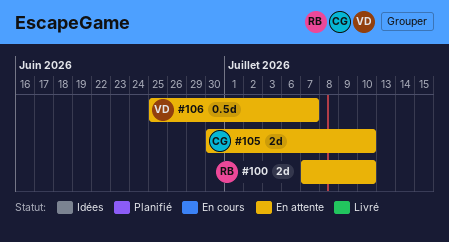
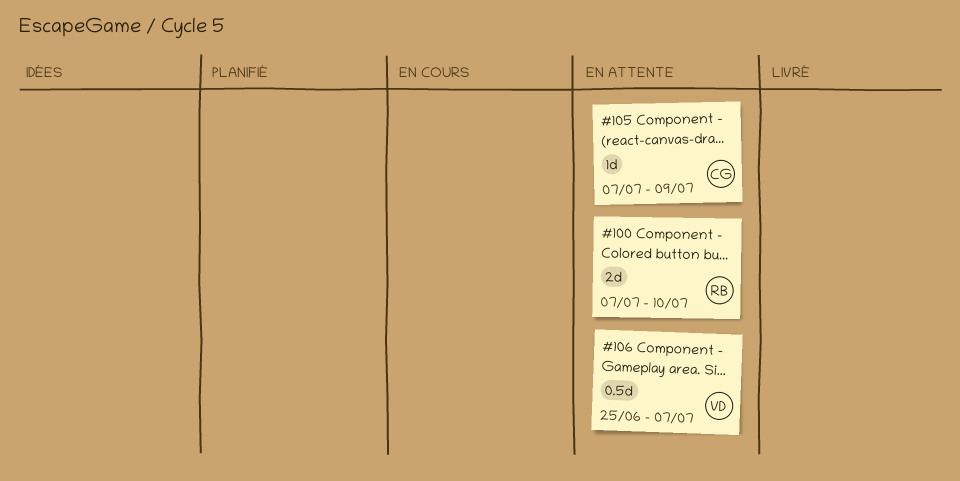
#105, estimate: 2d -> 1d
#105, start: Jun 30 -> Jul 7
#105, due: Jul 10 -> Jul 9

